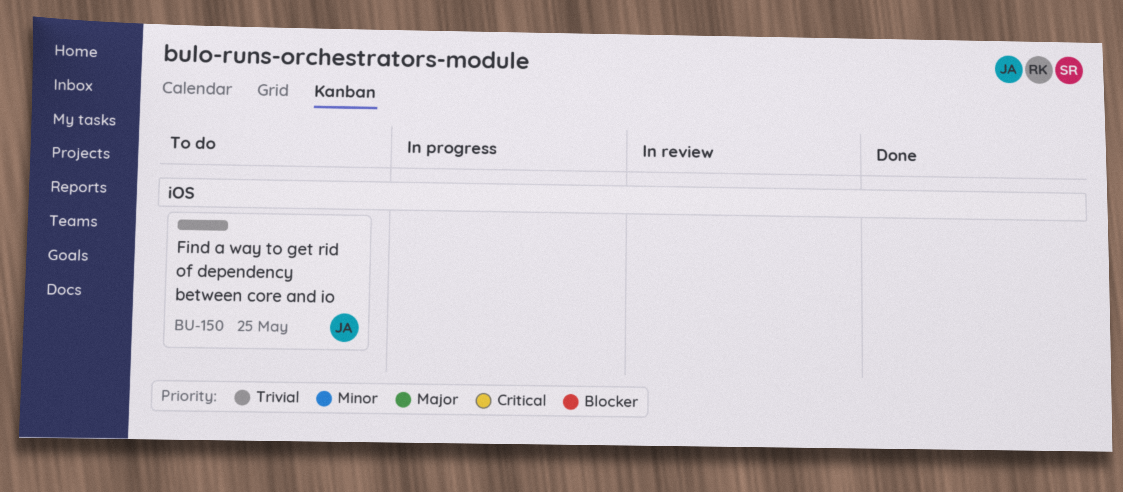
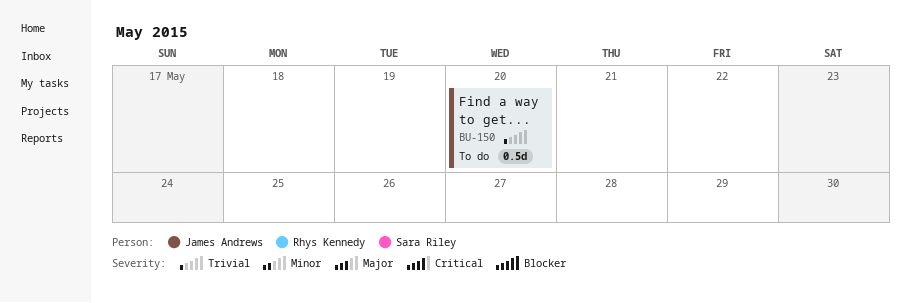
BU-150, due: May 25 -> May 20

